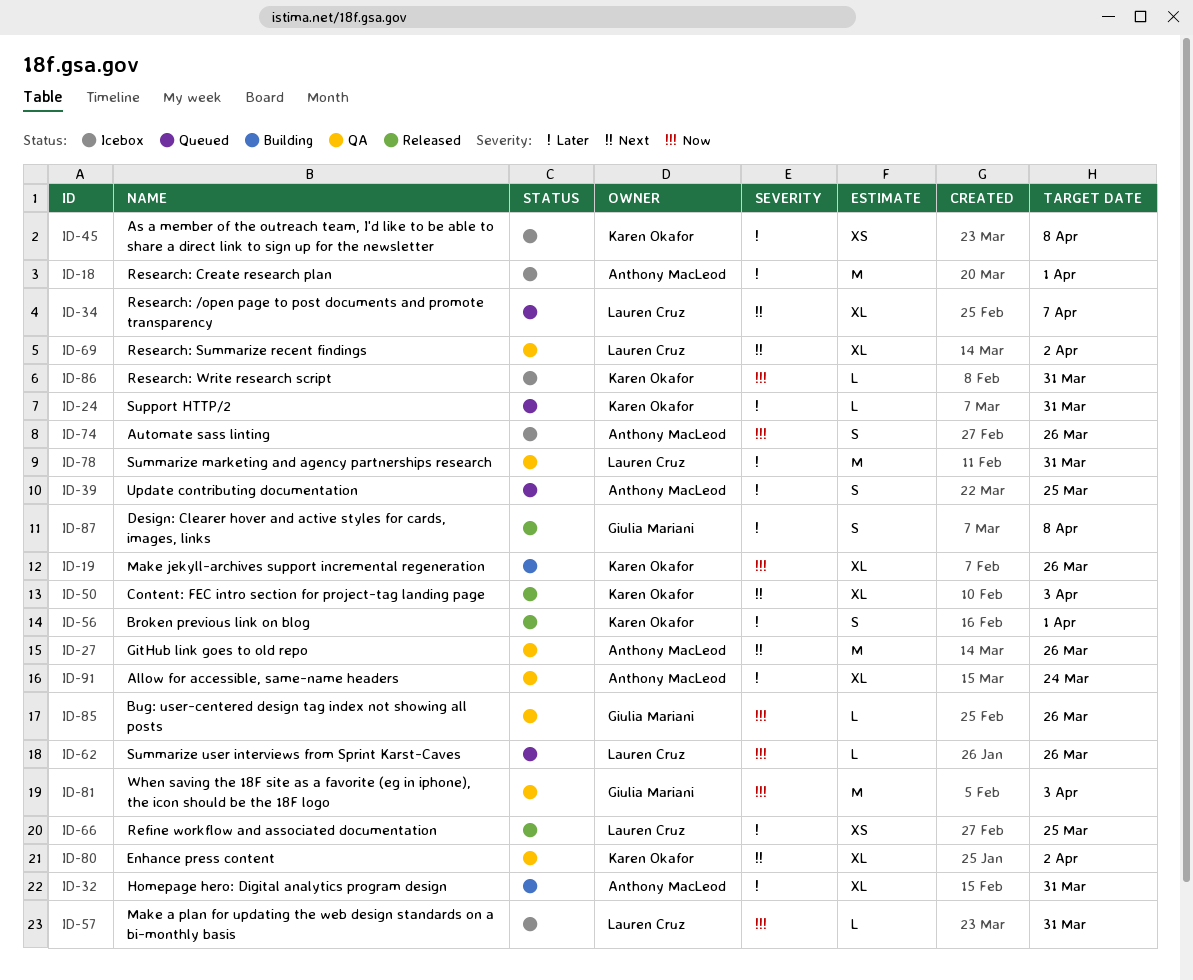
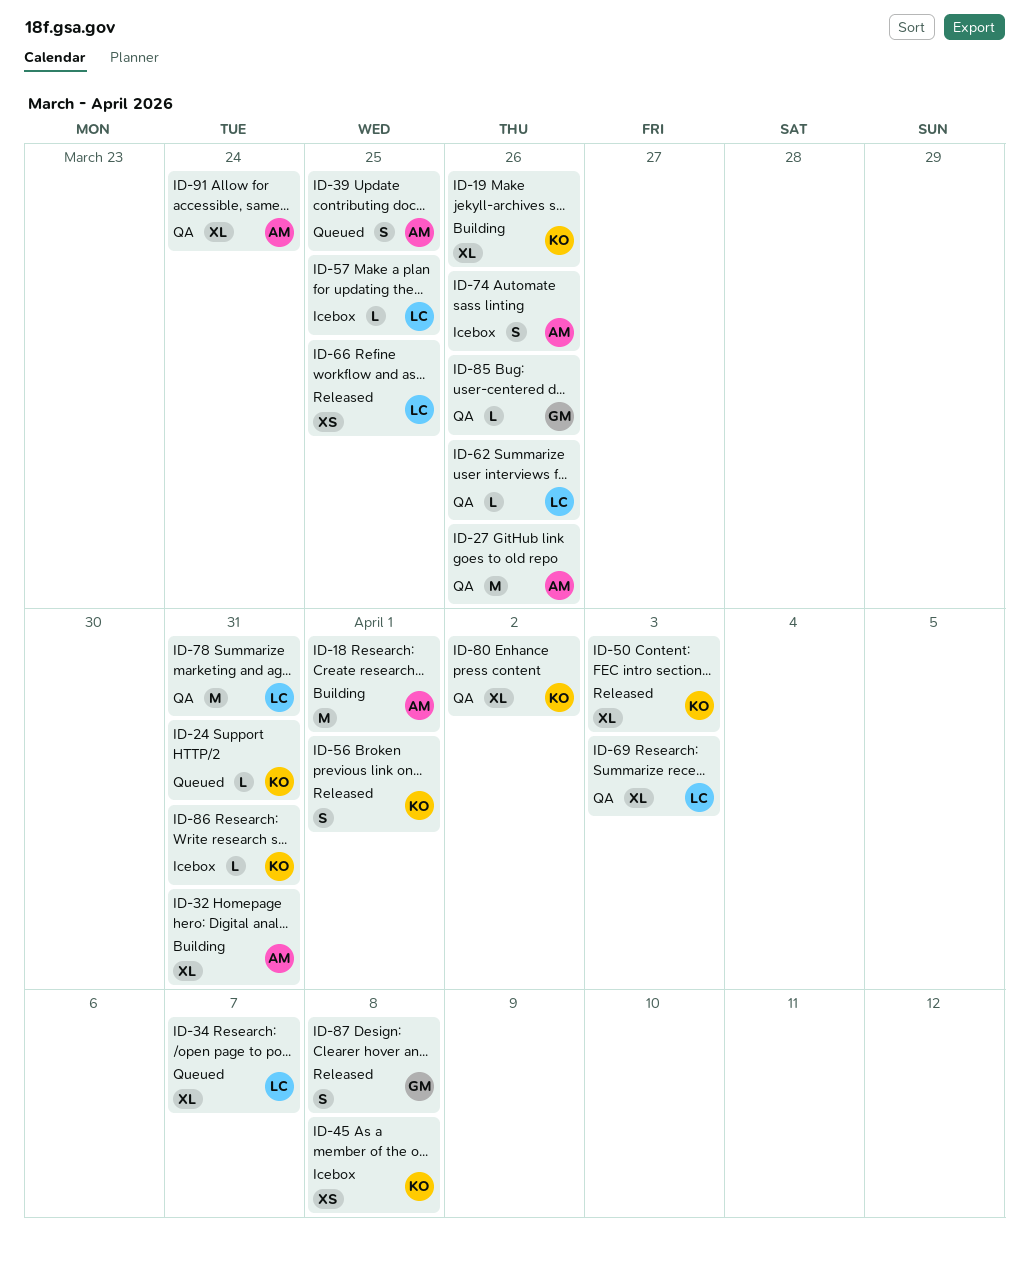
ID-18, status: Icebox -> Building
ID-57, due: Mar 31 -> Mar 25
ID-62, status: Queued -> QA
ID-69, due: Apr 2 -> Apr 3
ID-81: present -> none

